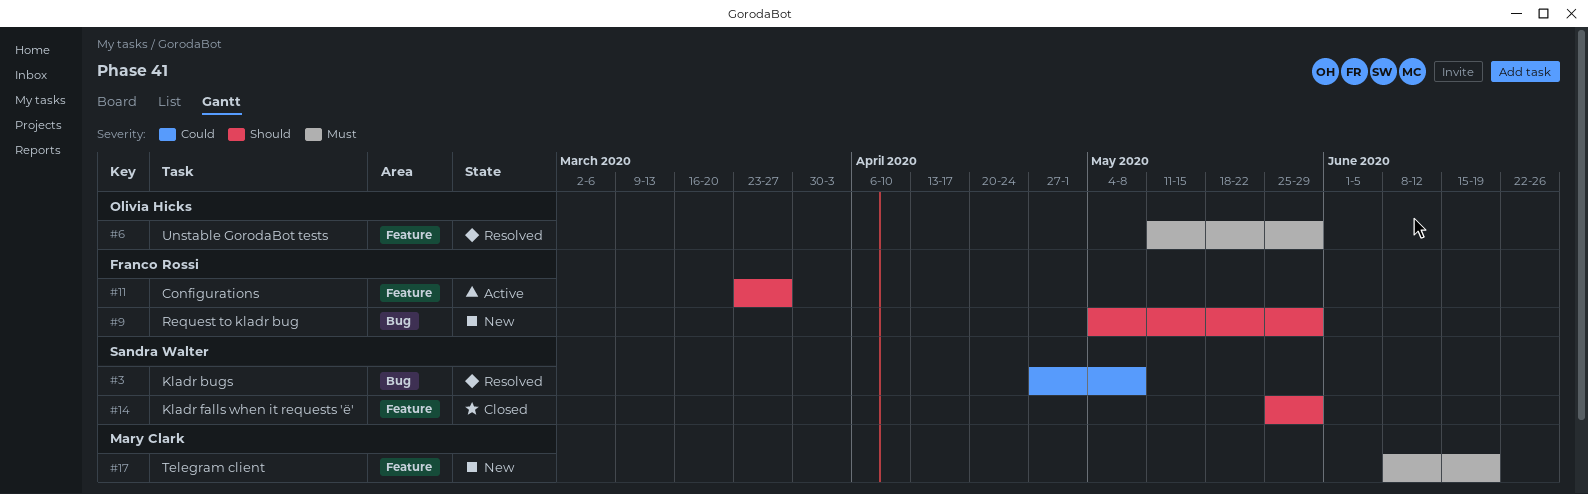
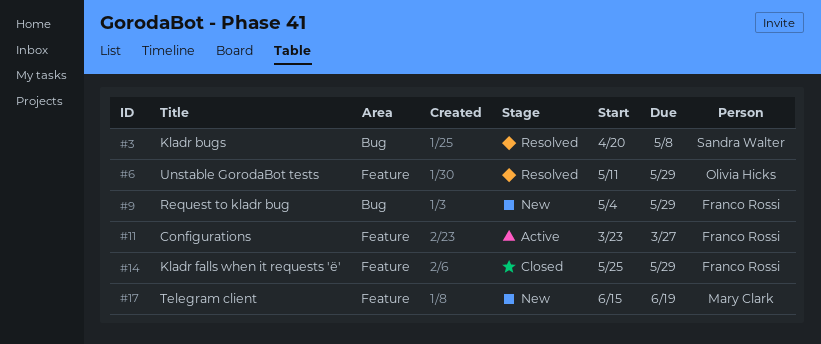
#3, start: Apr 27 -> Apr 20
#14, owner: Sandra Walter -> Franco Rossi
#17, start: Jun 8 -> Jun 15

